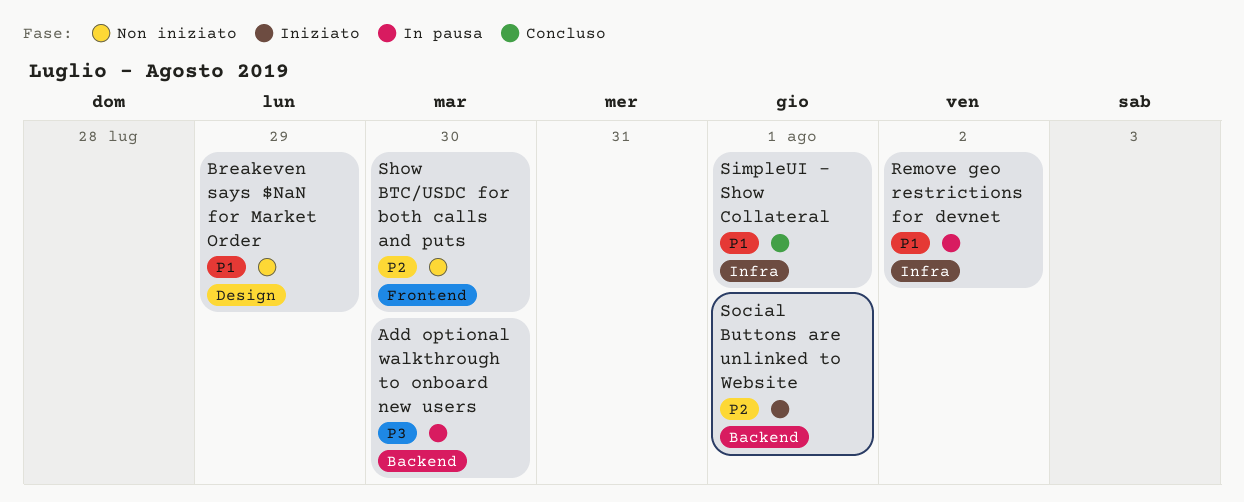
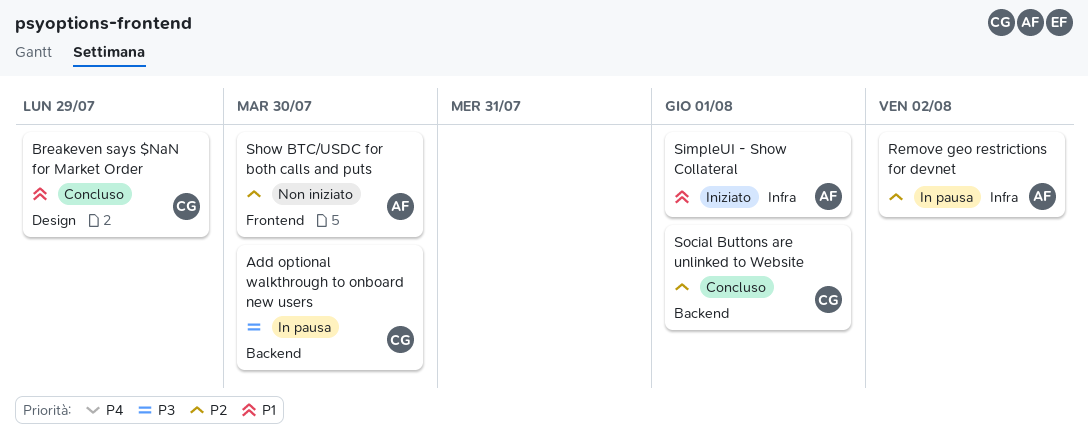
Breakeven says $NaN for Market Order, status: Non iniziato -> Concluso
Remove geo restrictions for devnet, priority: P1 -> P2
SimpleUI - Show Collateral, status: Concluso -> Iniziato
Social Buttons are unlinked to Website, status: Iniziato -> Concluso

